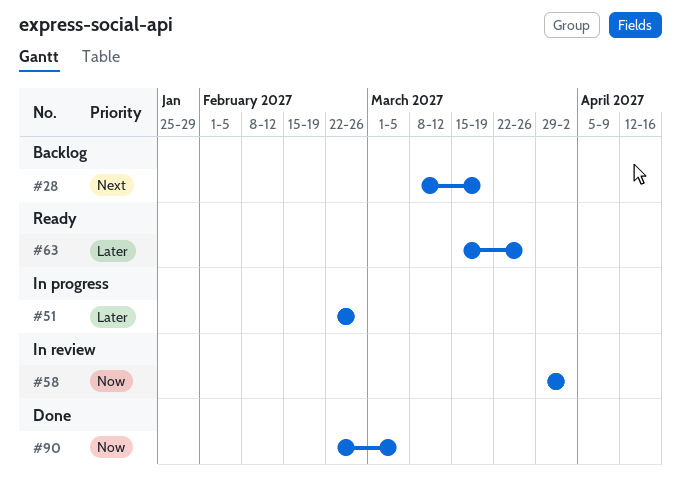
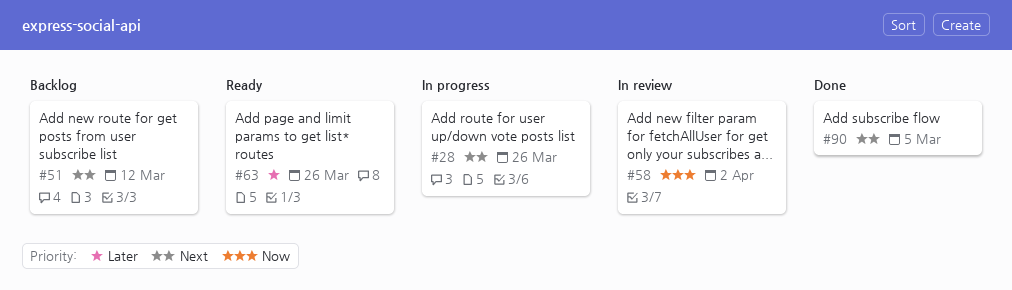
#28, status: Backlog -> In progress
#28, due: Mar 19 -> Mar 26
#51, status: In progress -> Backlog
#51, priority: Later -> Next
#51, due: Feb 26 -> Mar 12
#90, priority: Now -> Next

